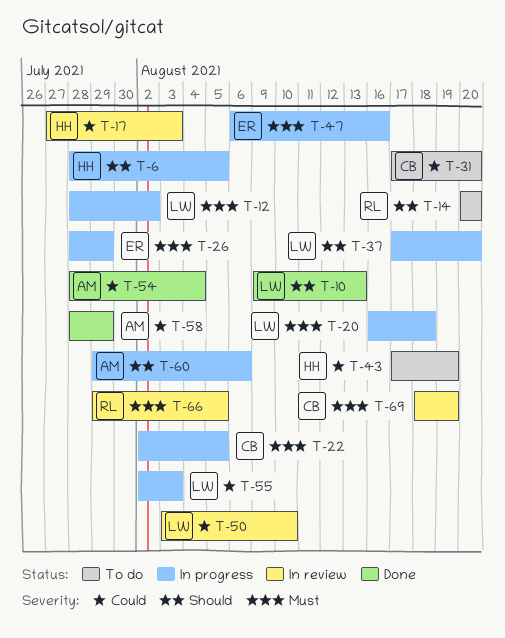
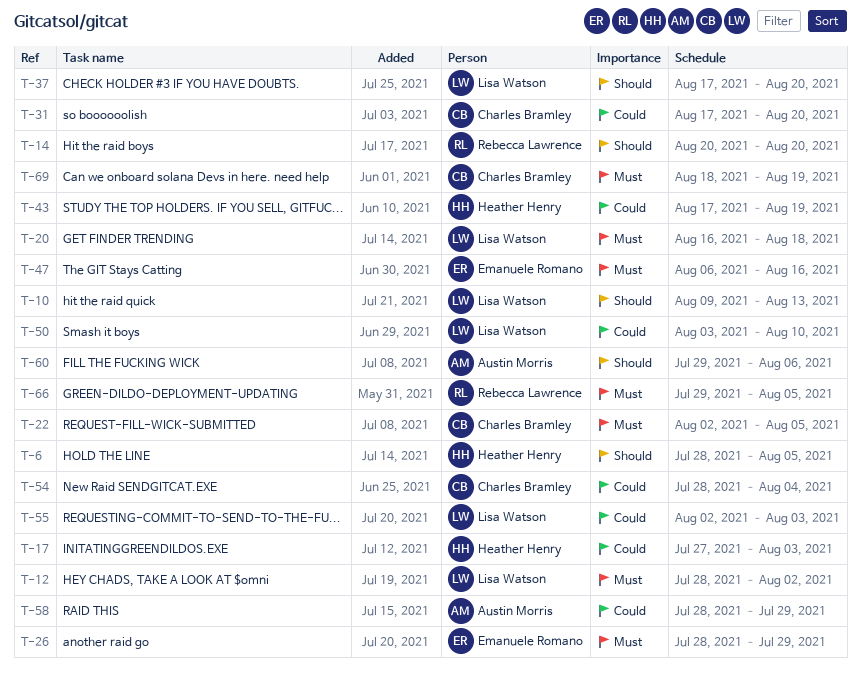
T-54, owner: Austin Morris -> Charles Bramley

